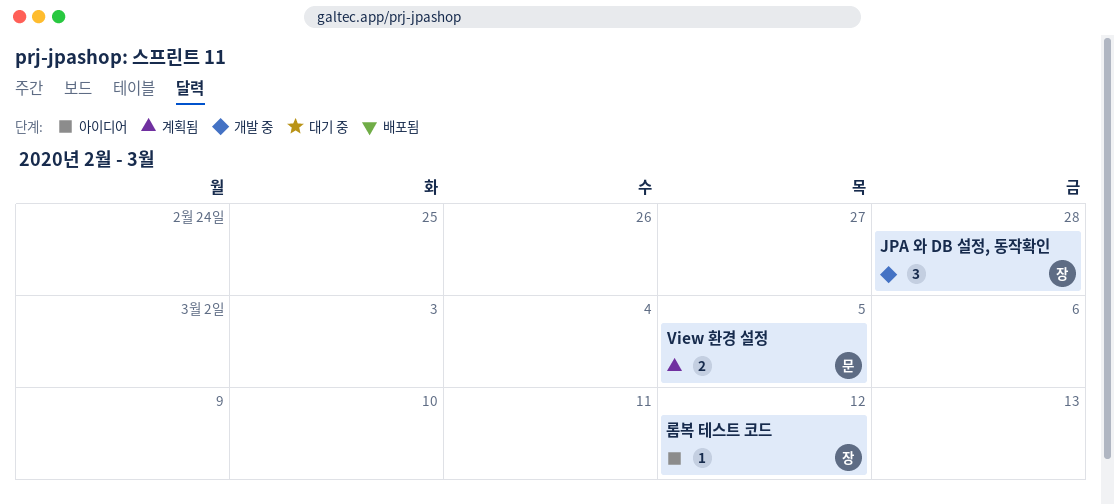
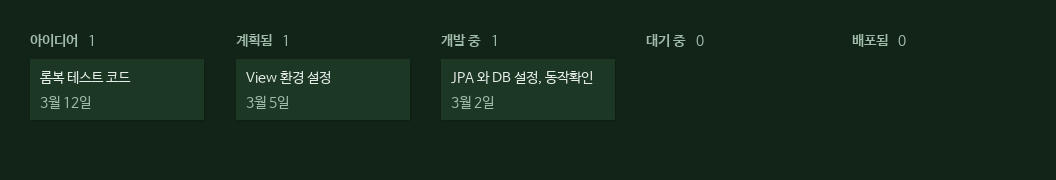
JPA 와 DB 설정, 동작확인, due: Feb 28 -> Mar 2

